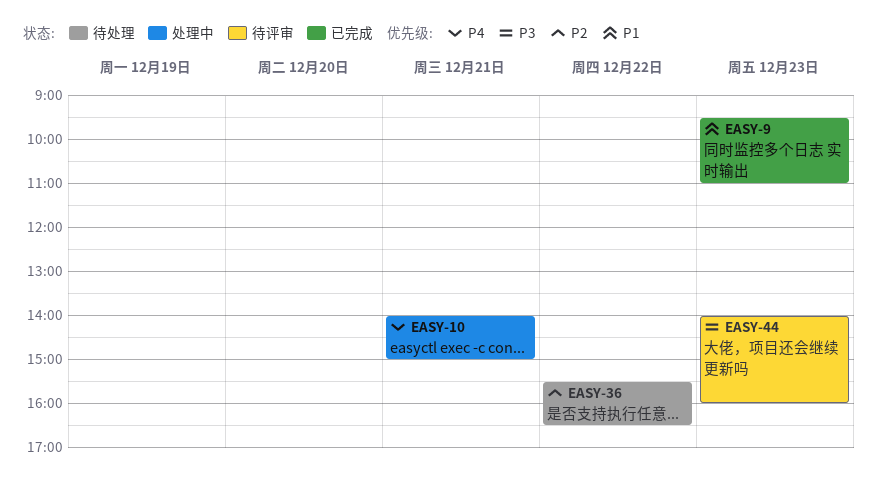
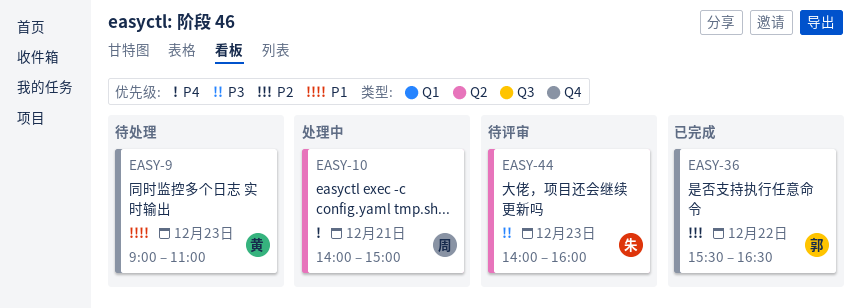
EASY-9, status: 已完成 -> 待处理
EASY-9, begins: 09:30 -> 09:00
EASY-36, status: 待处理 -> 已完成

